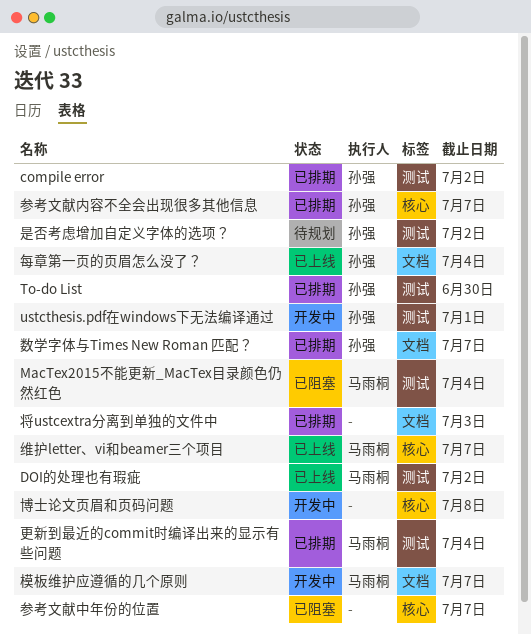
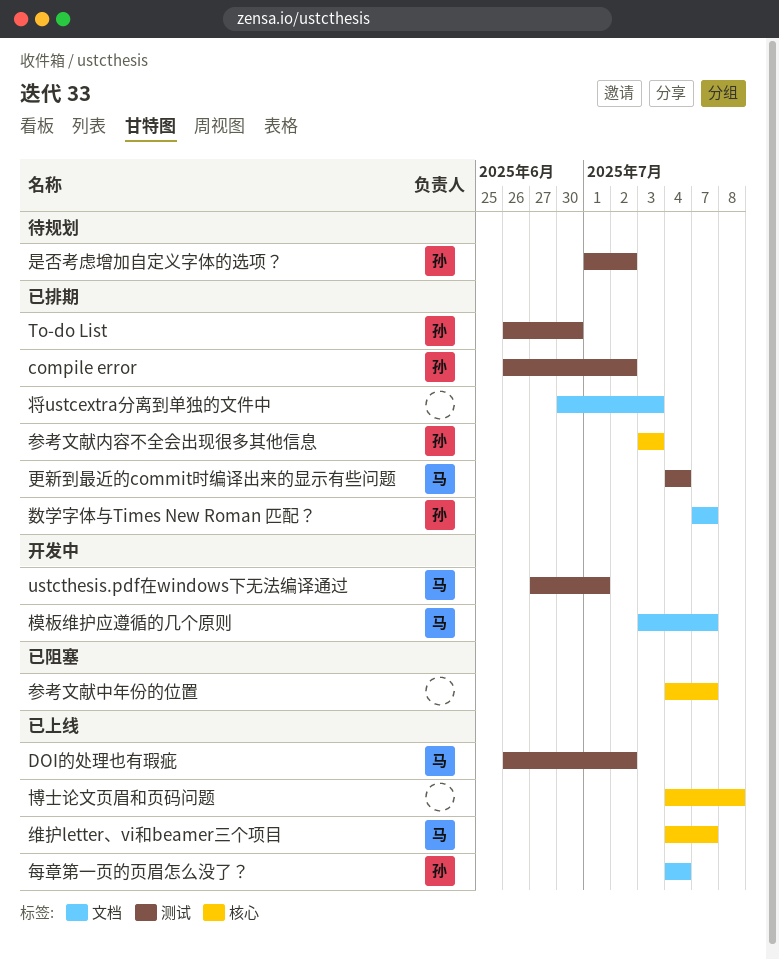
MacTex2015不能更新_MacTex目录颜色仍然红色: present -> none
ustcthesis.pdf在windows下无法编译通过, owner: 孙强 -> 马雨桐
博士论文页眉和页码问题, status: 开发中 -> 已上线
参考文献内容不全会出现很多其他信息, due: Jul 7 -> Jul 3

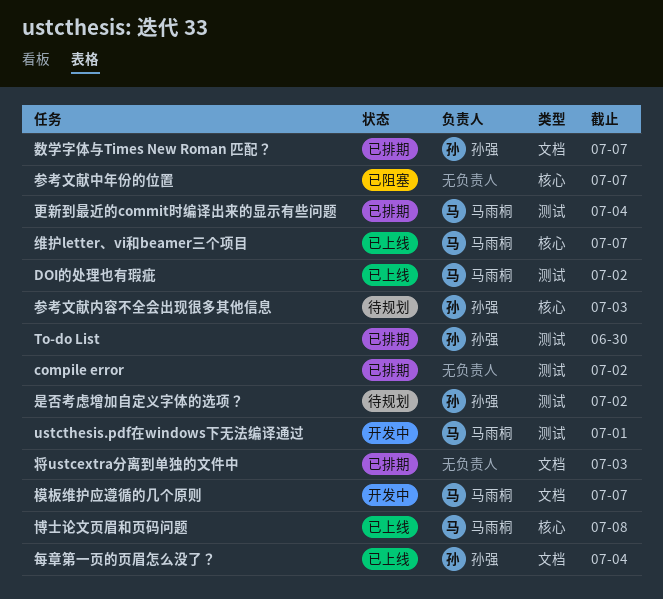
compile error, owner: 孙强 -> none
博士论文页眉和页码问题, owner: none -> 马雨桐
参考文献内容不全会出现很多其他信息, status: 已排期 -> 待规划

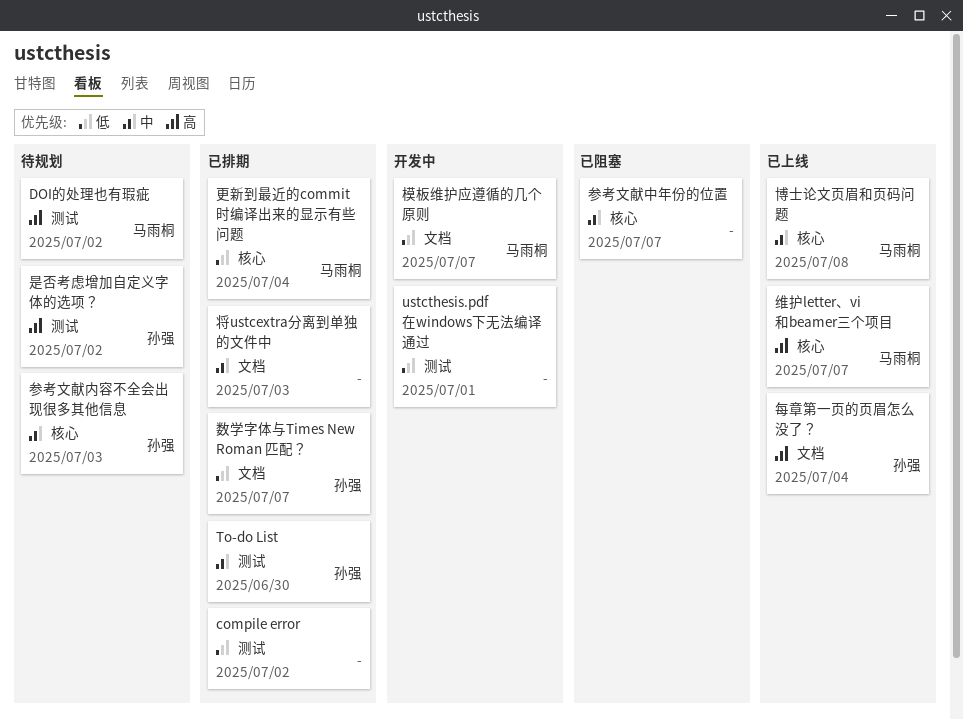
DOI的处理也有瑕疵, status: 已上线 -> 待规划
ustcthesis.pdf在windows下无法编译通过, owner: 马雨桐 -> none
更新到最近的commit时编译出来的显示有些问题, label: 测试 -> 核心

